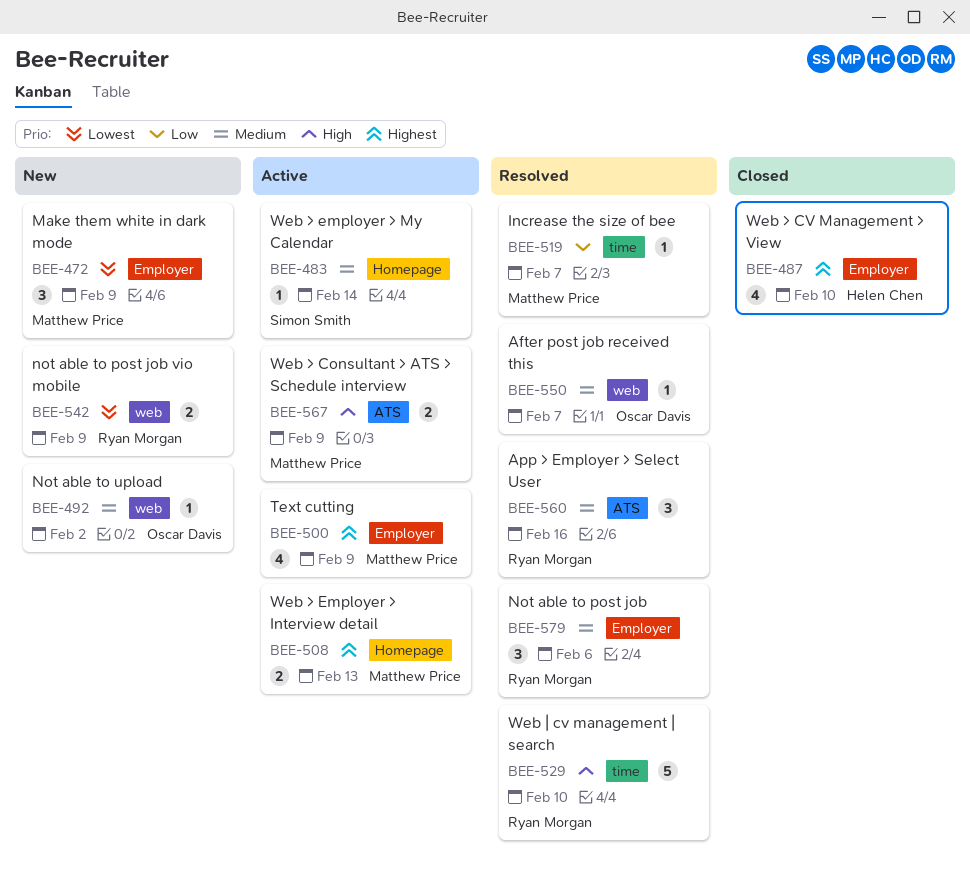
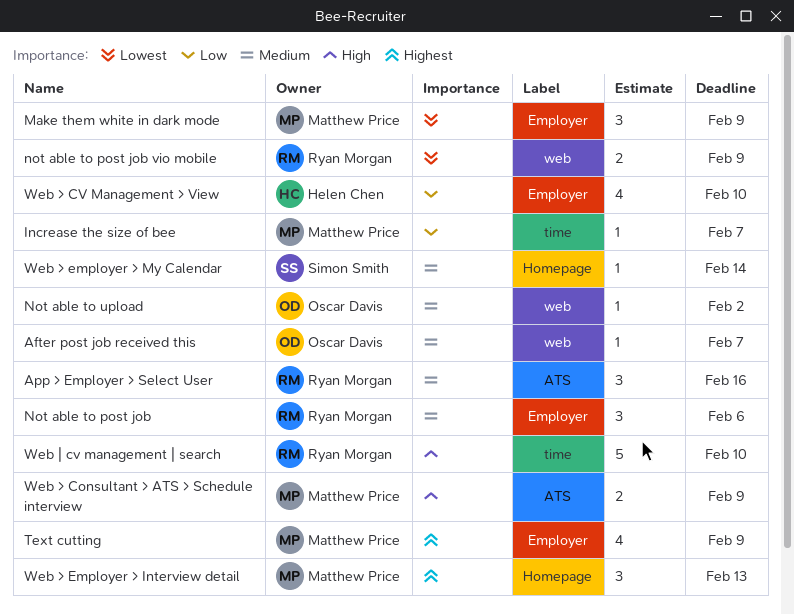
Web > CV Management > View, priority: Highest -> Low
Web > Employer > Interview detail, estimate: 2 -> 3

